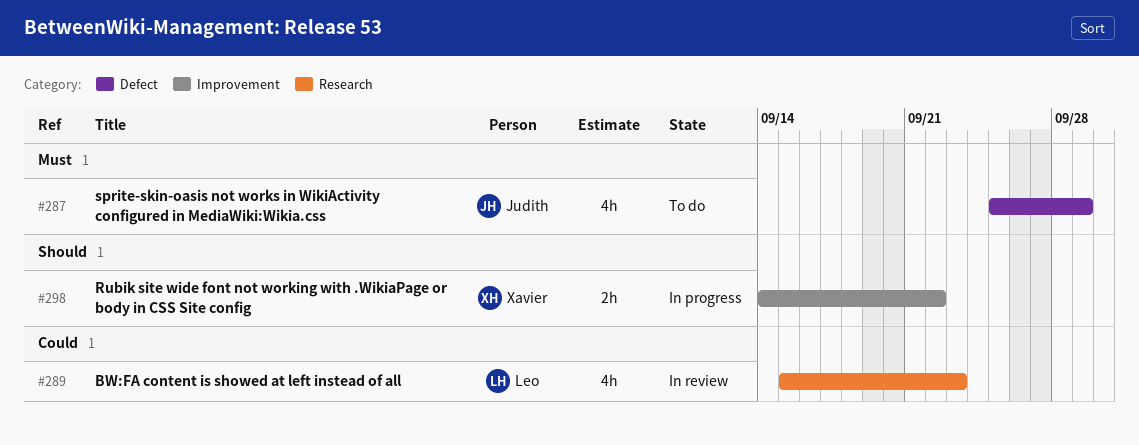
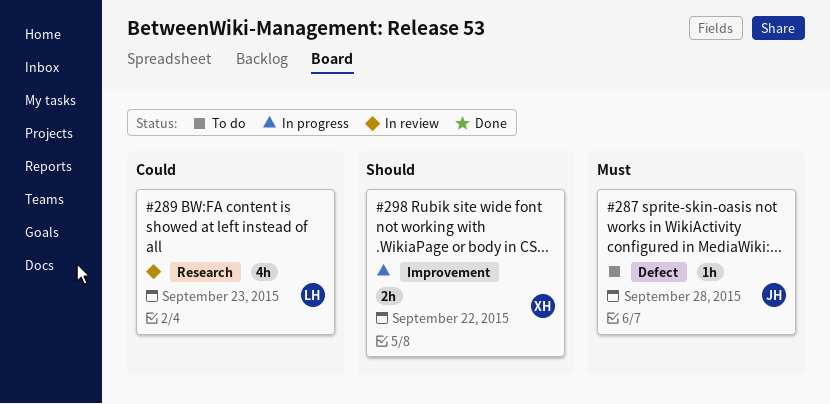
#287, estimate: 4h -> 1h
#287, due: Sep 29 -> Sep 28

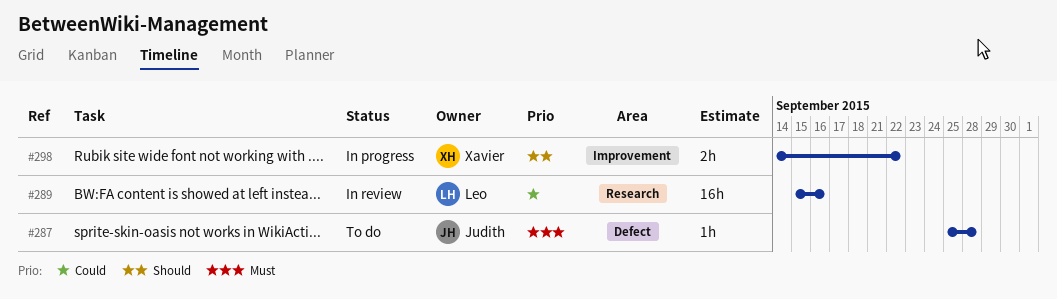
#289, estimate: 4h -> 16h
#289, due: Sep 23 -> Sep 16

